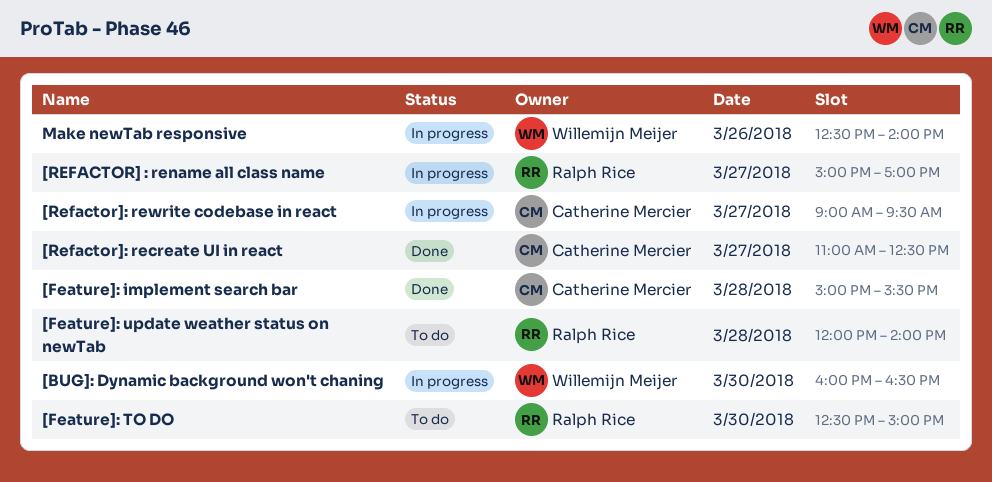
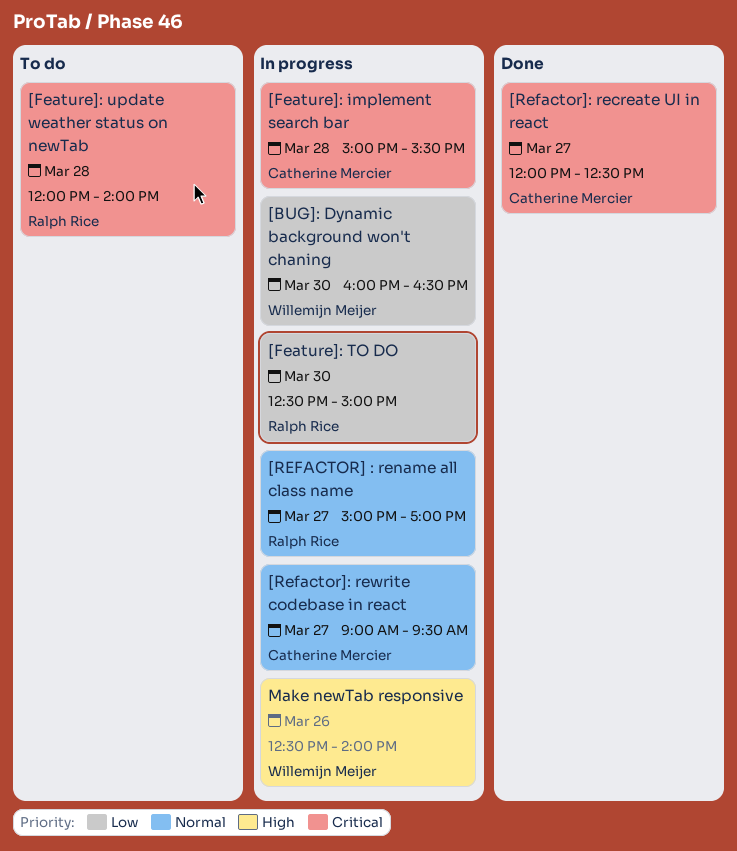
[Feature]: implement search bar, status: Done -> In progress
[Feature]: TO DO, status: To do -> In progress
[Refactor]: recreate UI in react, begins: 11:00 -> 12:00

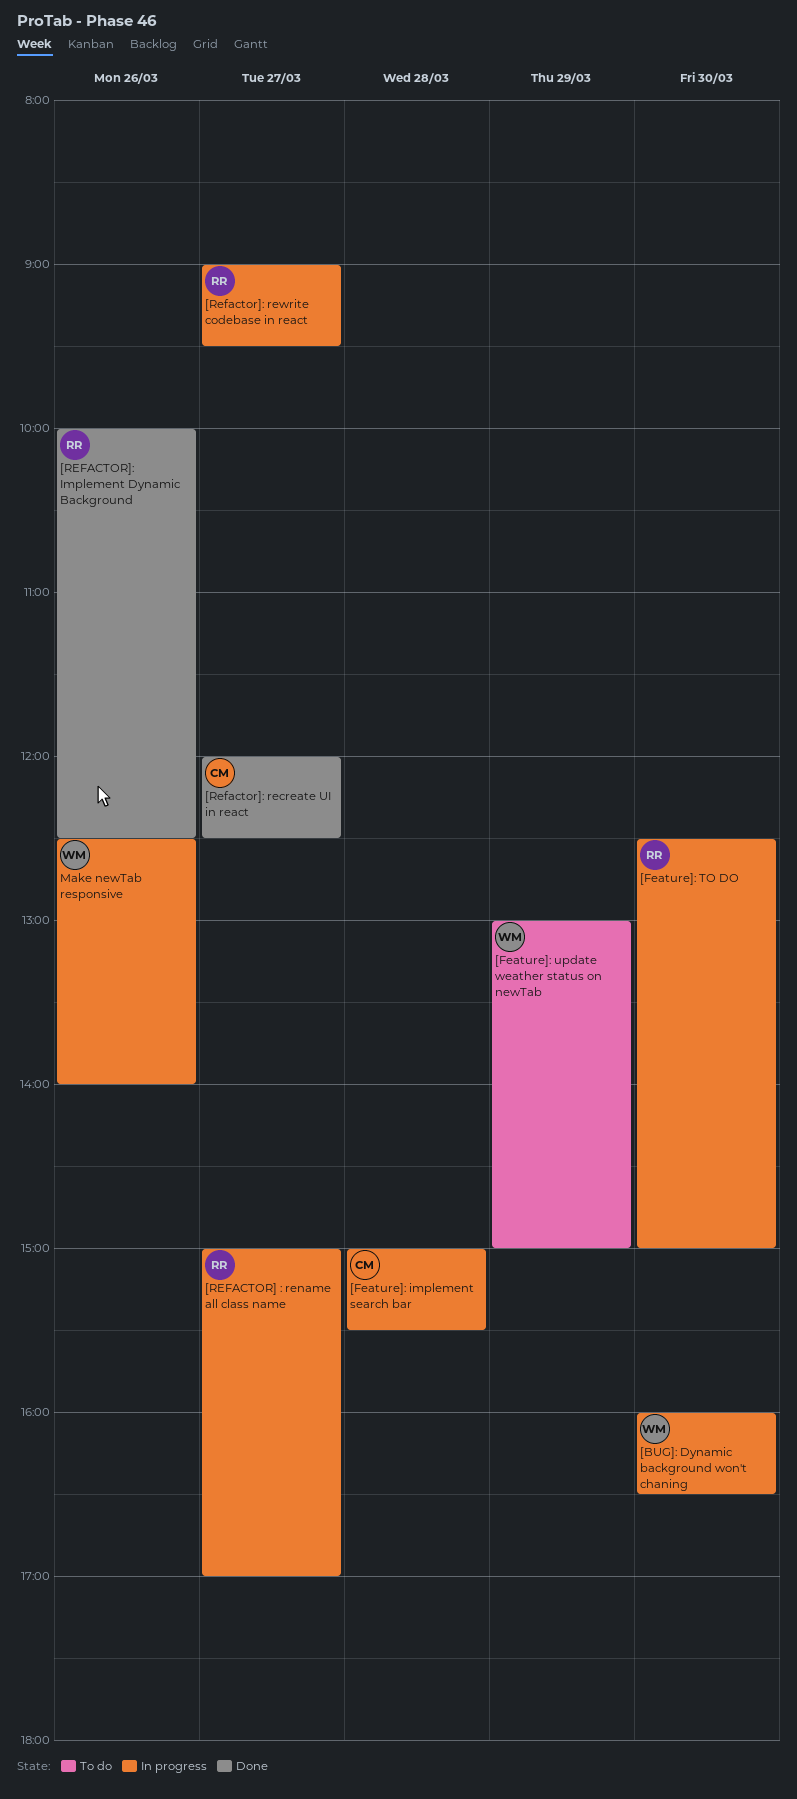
[Feature]: update weather status on newTab, owner: Ralph Rice -> Willemijn Meijer
[Feature]: update weather status on newTab, day: Mar 28 -> Mar 29
[Feature]: update weather status on newTab, begins: 12:00 -> 13:00
[Feature]: update weather status on newTab, ends: 14:00 -> 15:00
[REFACTOR]: Implement Dynamic Background: none -> present
[Refactor]: rewrite codebase in react, owner: Catherine Mercier -> Ralph Rice

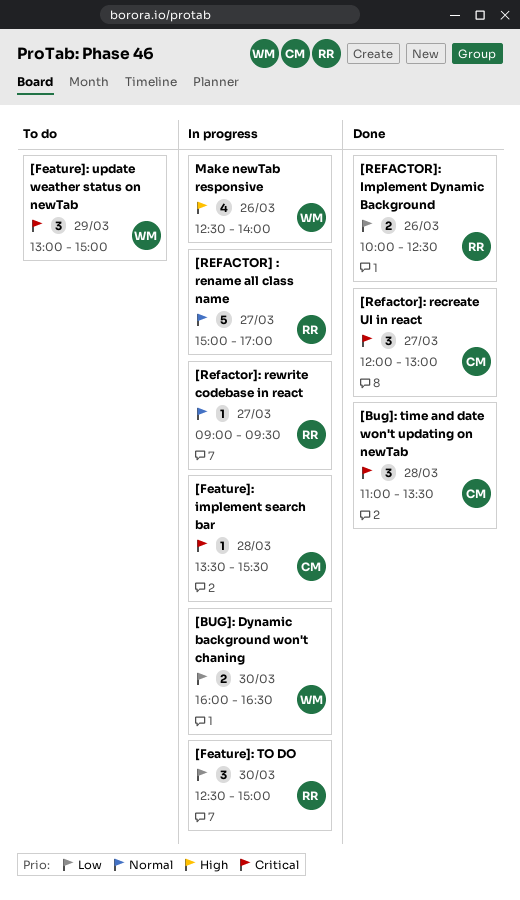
[Bug]: time and date won't updating on newTab: none -> present
[Feature]: implement search bar, begins: 15:00 -> 13:30
[Refactor]: recreate UI in react, ends: 12:30 -> 13:00

